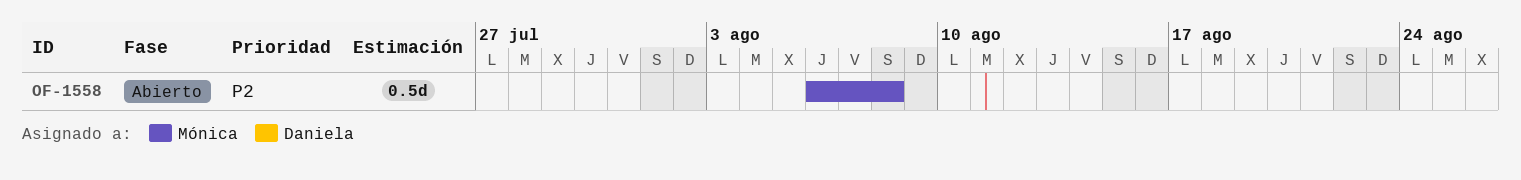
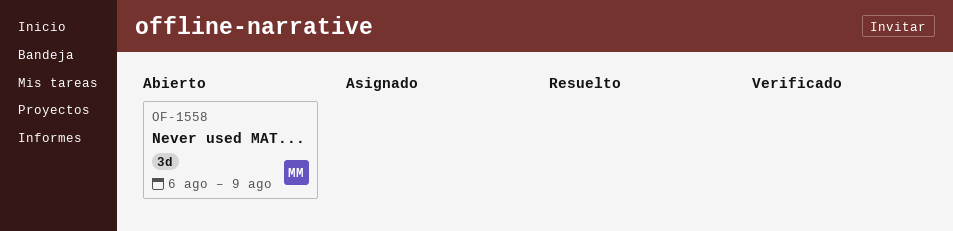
OF-1558, estimate: 0.5d -> 3d
OF-1558, due: Aug 8 -> Aug 9

